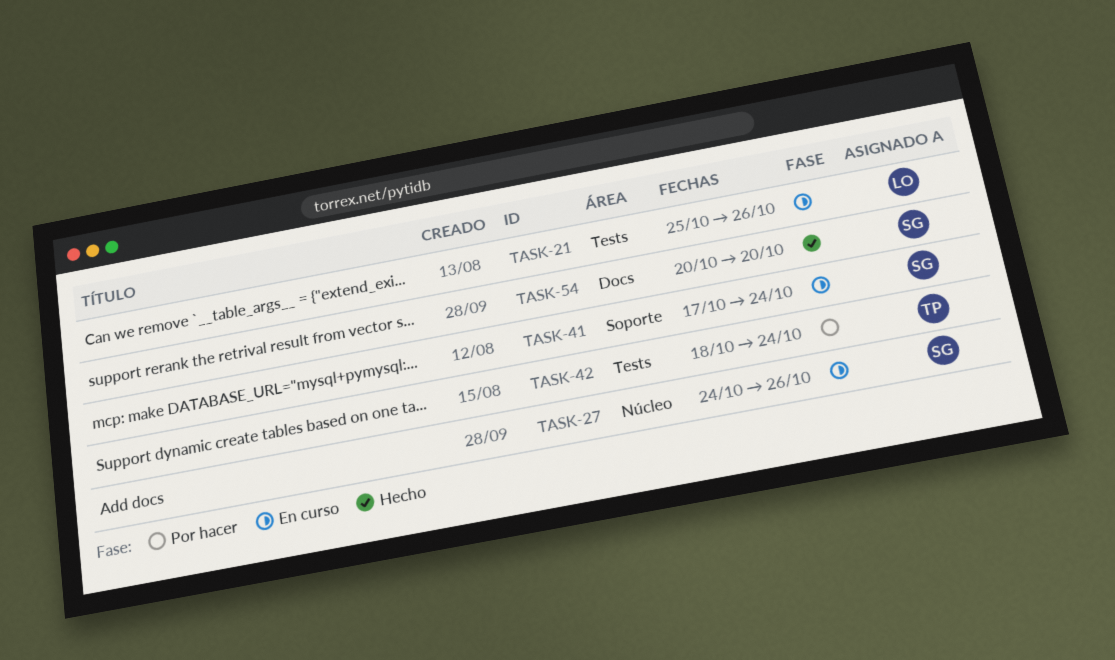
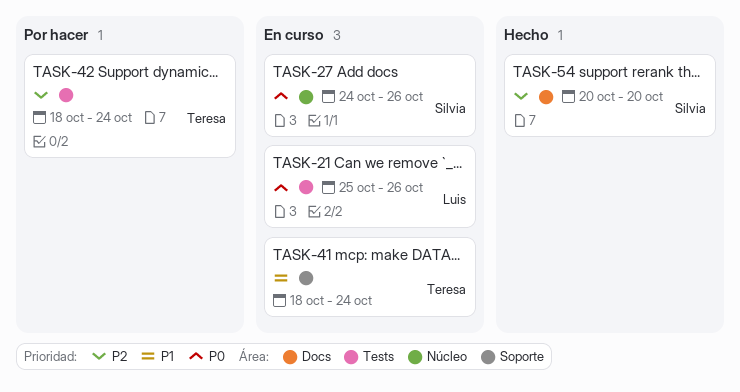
TASK-41, owner: Silvia -> Teresa
TASK-41, start: Oct 17 -> Oct 18

